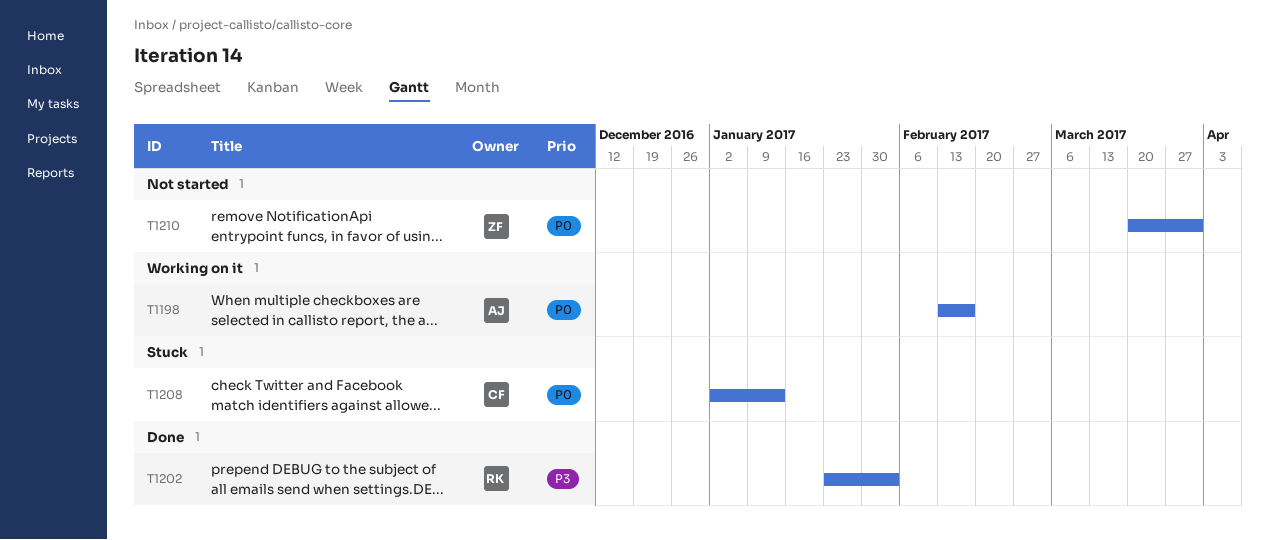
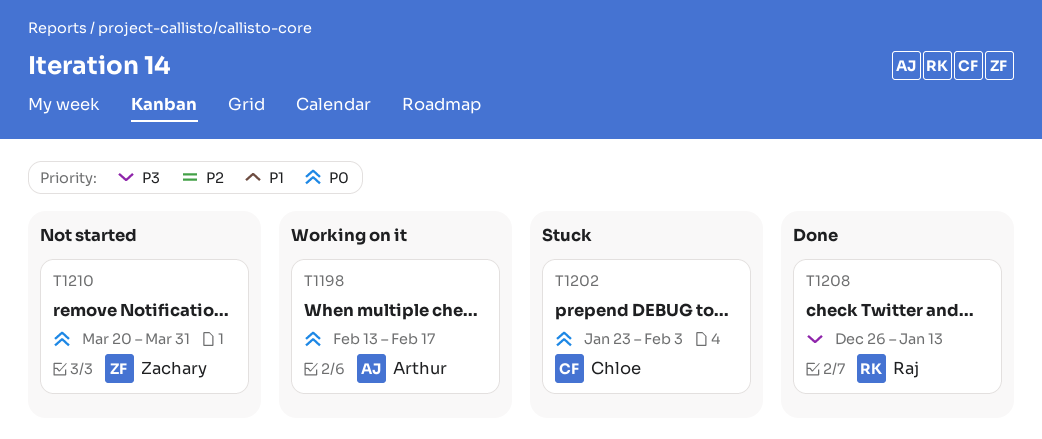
T1202, status: Done -> Stuck
T1202, owner: Raj -> Chloe
T1202, priority: P3 -> P0
T1208, status: Stuck -> Done
T1208, owner: Chloe -> Raj
T1208, priority: P0 -> P3
T1208, start: Jan 2 -> Dec 26

